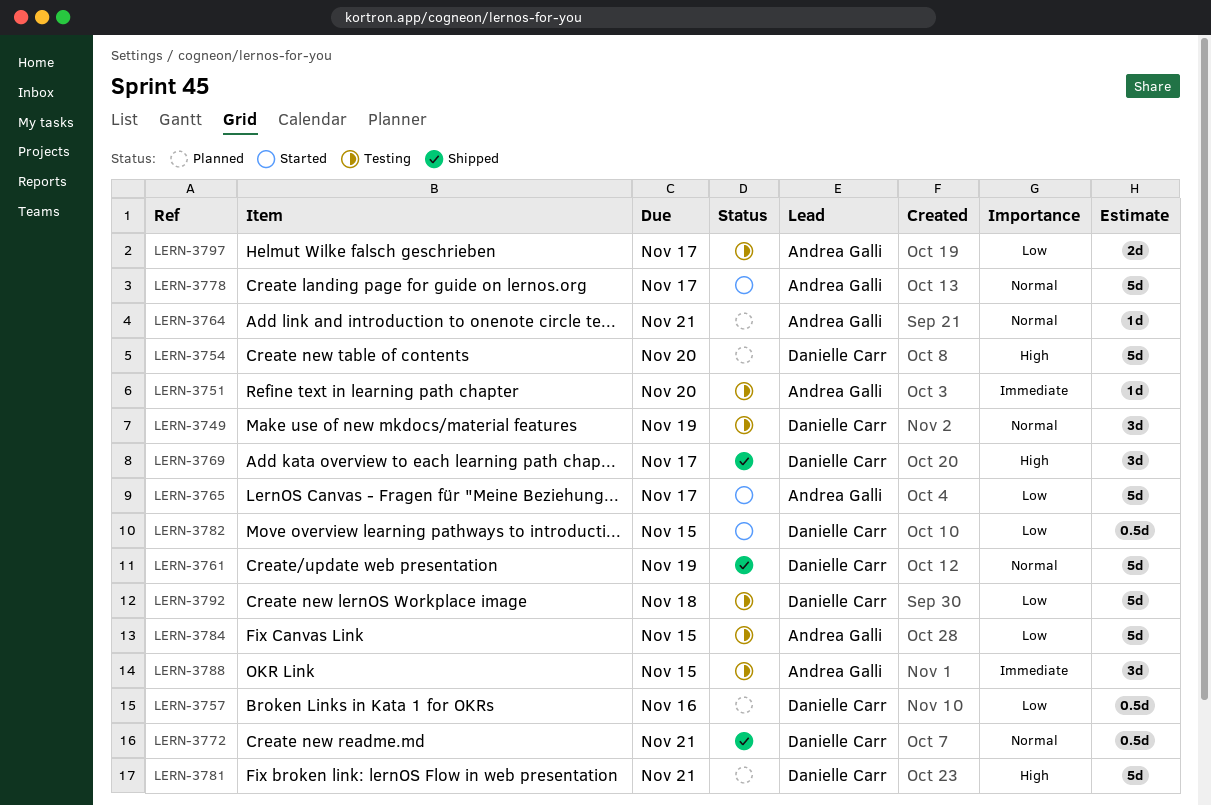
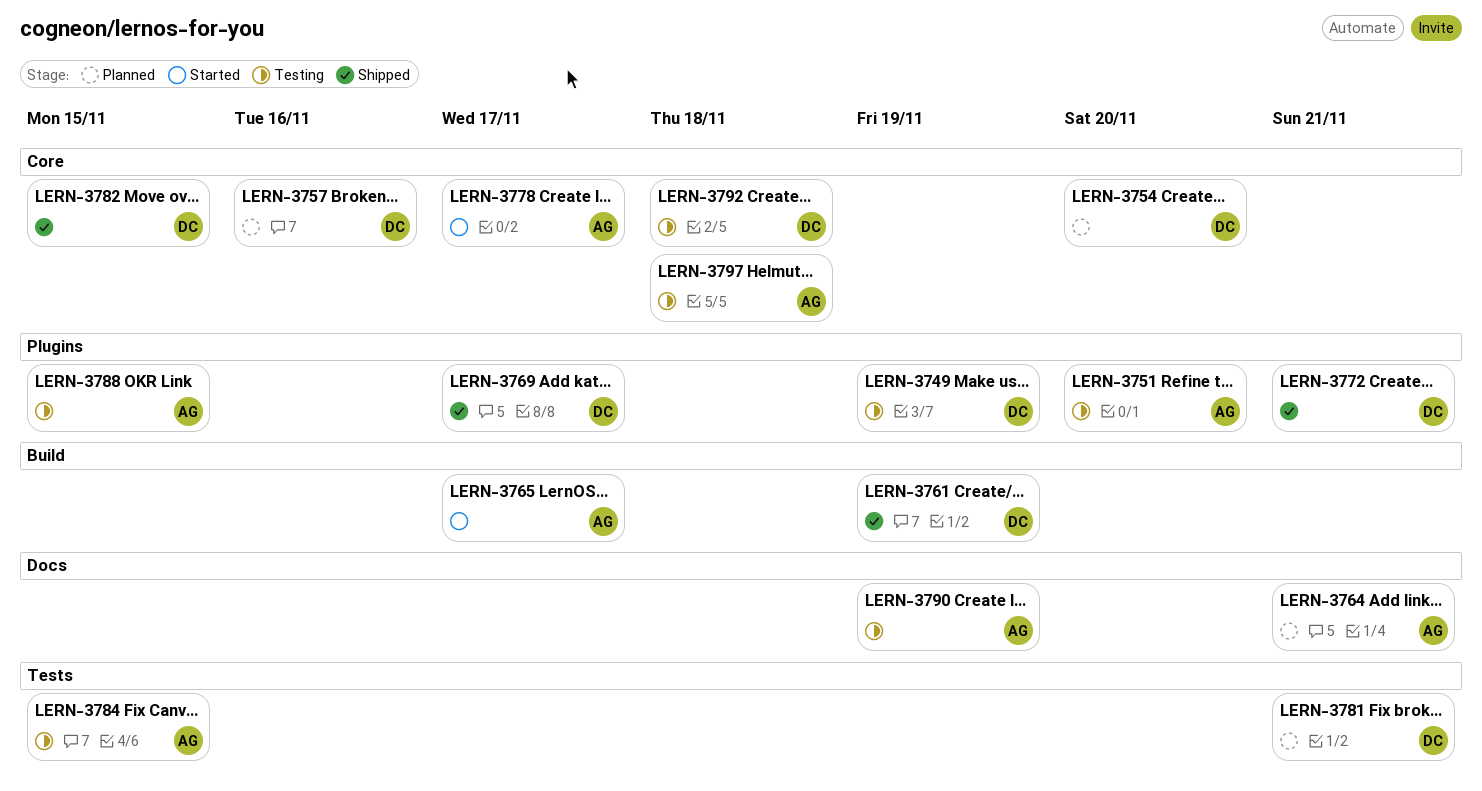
LERN-3782, status: Started -> Shipped
LERN-3790: none -> present
LERN-3797, due: Nov 17 -> Nov 18

